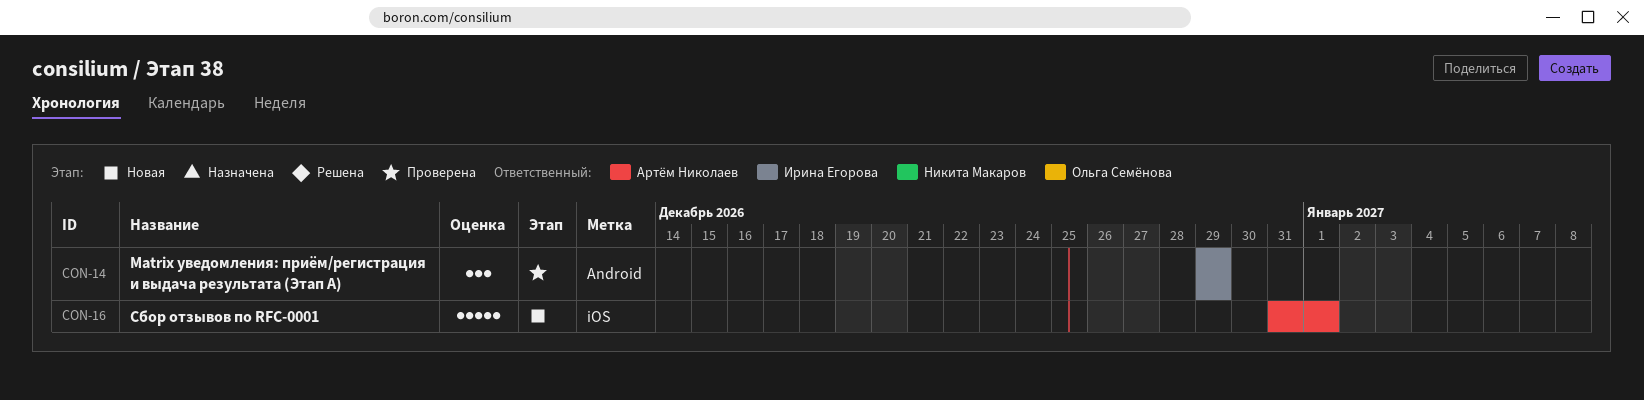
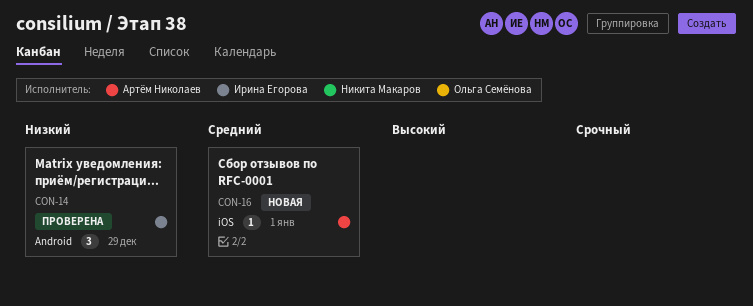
CON-16, estimate: 5 -> 1

